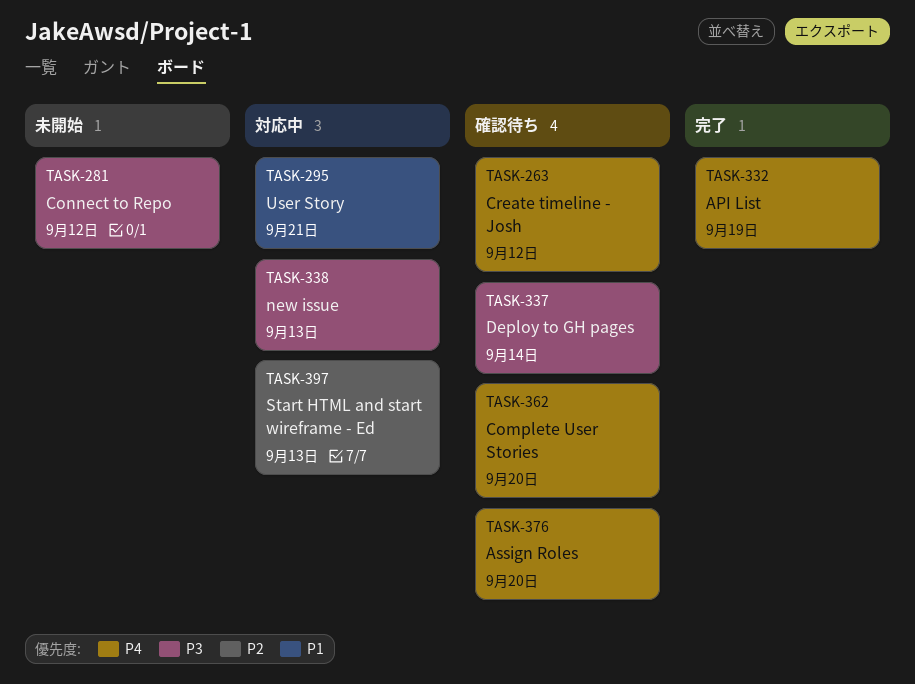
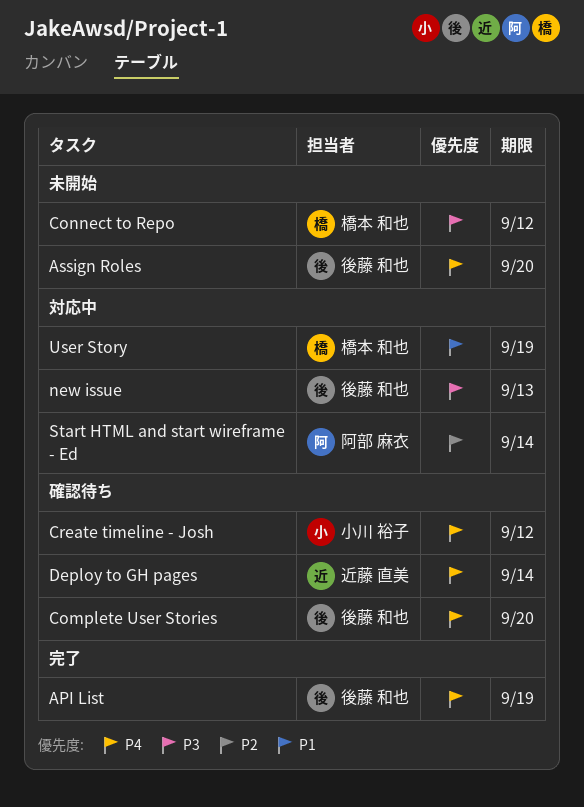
Assign Roles, status: 確認待ち -> 未開始
Deploy to GH pages, priority: P3 -> P4
Start HTML and start wireframe - Ed, due: Sep 13 -> Sep 14
User Story, due: Sep 21 -> Sep 19

